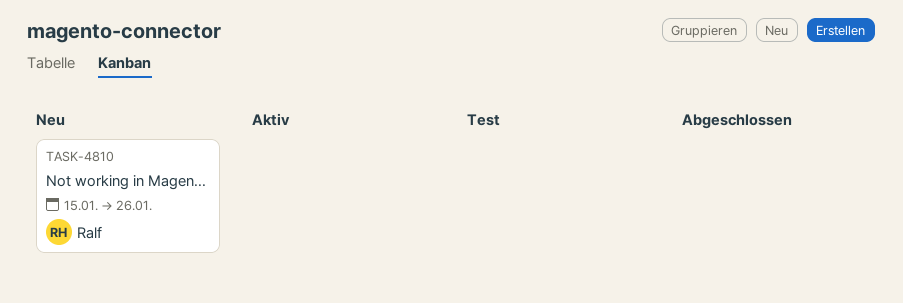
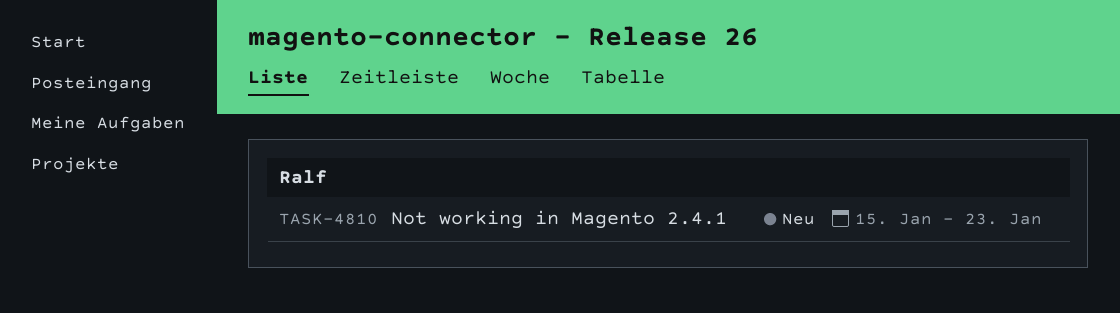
TASK-4810, due: Jan 26 -> Jan 23

